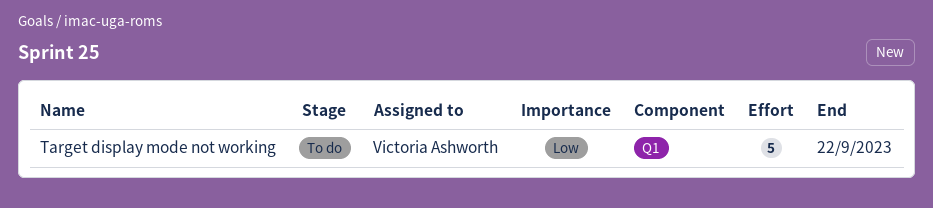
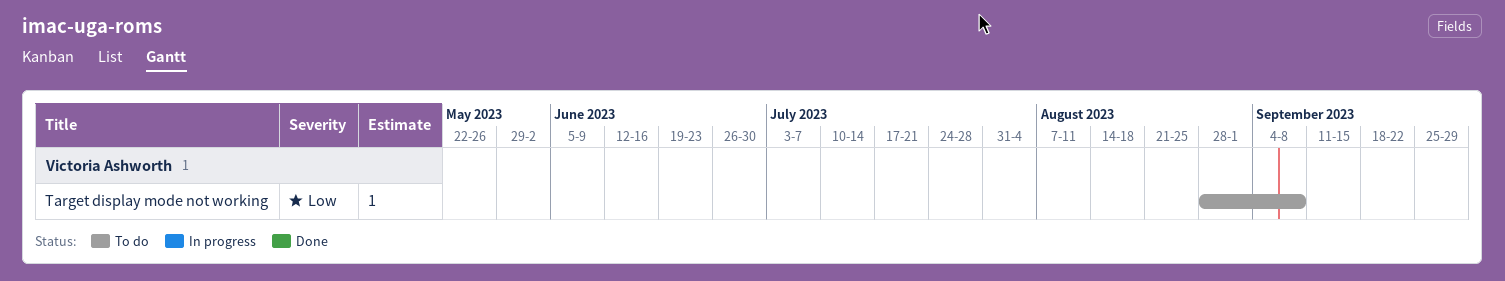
Target display mode not working, estimate: 5 -> 1
Target display mode not working, due: Sep 22 -> Sep 8

